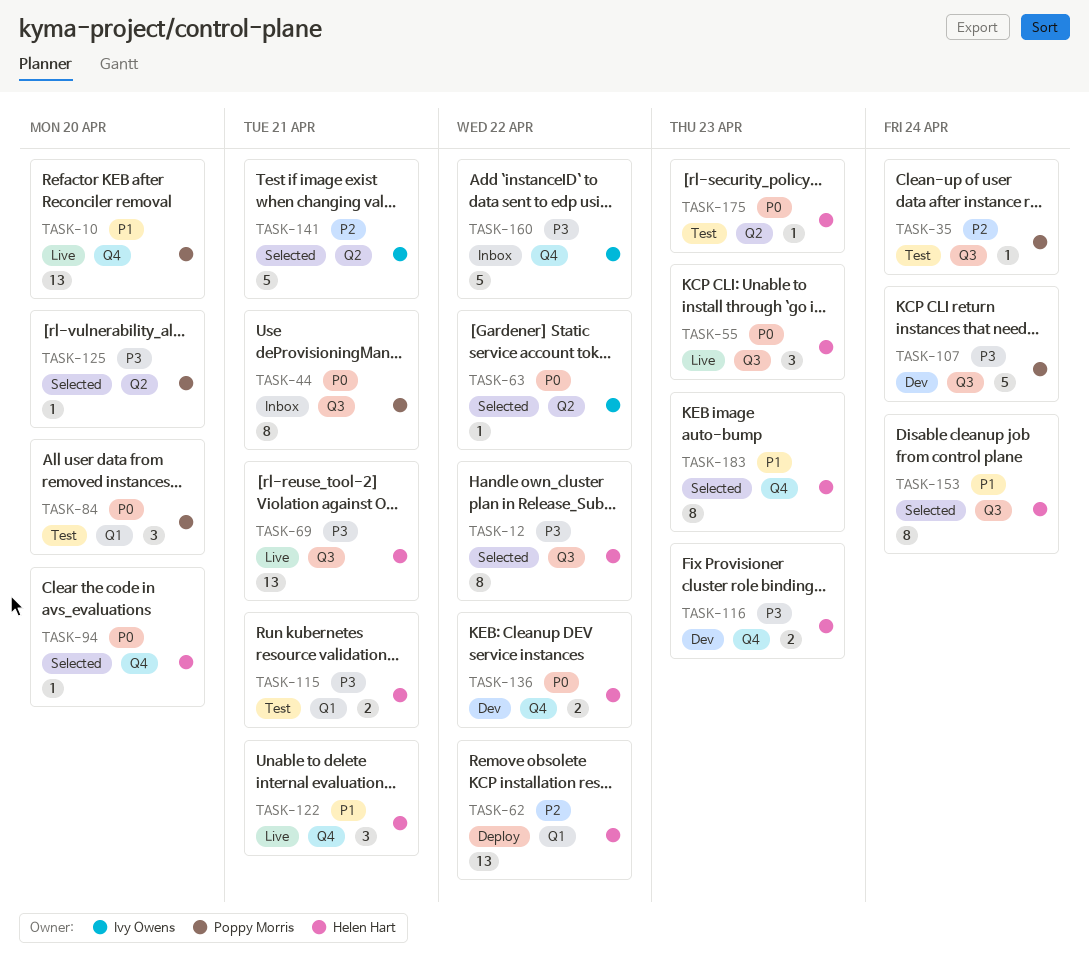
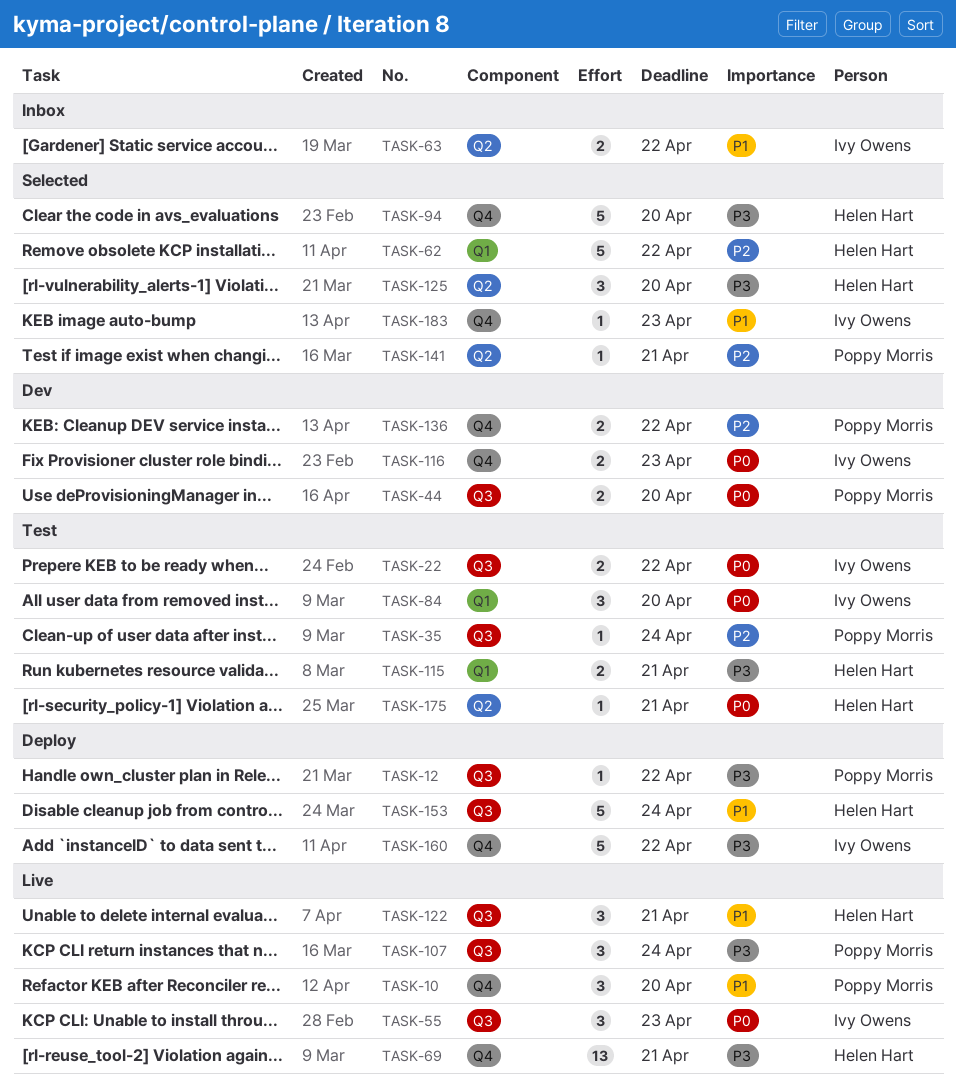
TASK-10, estimate: 13 -> 3
TASK-12, status: Selected -> Deploy
TASK-12, owner: Helen Hart -> Poppy Morris
TASK-12, estimate: 8 -> 1
TASK-22: none -> present
TASK-44, status: Inbox -> Dev
TASK-44, estimate: 8 -> 2
TASK-44, due: Apr 21 -> Apr 20
TASK-55, owner: Helen Hart -> Ivy Owens
TASK-62, status: Deploy -> Selected
TASK-62, estimate: 13 -> 5
TASK-63, status: Selected -> Inbox
TASK-63, priority: P0 -> P1
TASK-63, estimate: 1 -> 2
TASK-69, label: Q3 -> Q4
TASK-84, owner: Poppy Morris -> Ivy Owens
TASK-94, priority: P0 -> P3
TASK-94, estimate: 1 -> 5
TASK-107, status: Dev -> Live
TASK-107, estimate: 5 -> 3
TASK-116, owner: Helen Hart -> Ivy Owens
TASK-116, priority: P3 -> P0
TASK-122, label: Q4 -> Q3
TASK-125, owner: Poppy Morris -> Helen Hart
TASK-125, estimate: 1 -> 3
TASK-136, owner: Helen Hart -> Poppy Morris
TASK-136, priority: P0 -> P2
TASK-141, owner: Ivy Owens -> Poppy Morris
TASK-141, estimate: 5 -> 1
TASK-153, status: Selected -> Deploy
TASK-153, estimate: 8 -> 5
TASK-160, status: Inbox -> Deploy
TASK-175, due: Apr 23 -> Apr 21
TASK-183, owner: Helen Hart -> Ivy Owens
TASK-183, estimate: 8 -> 1

